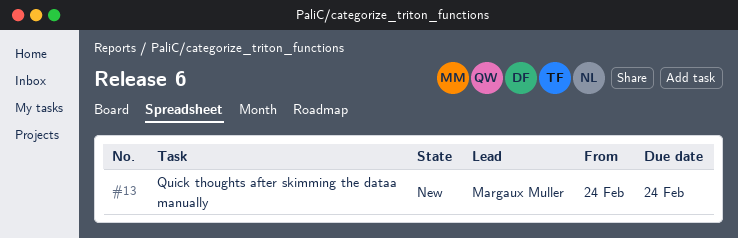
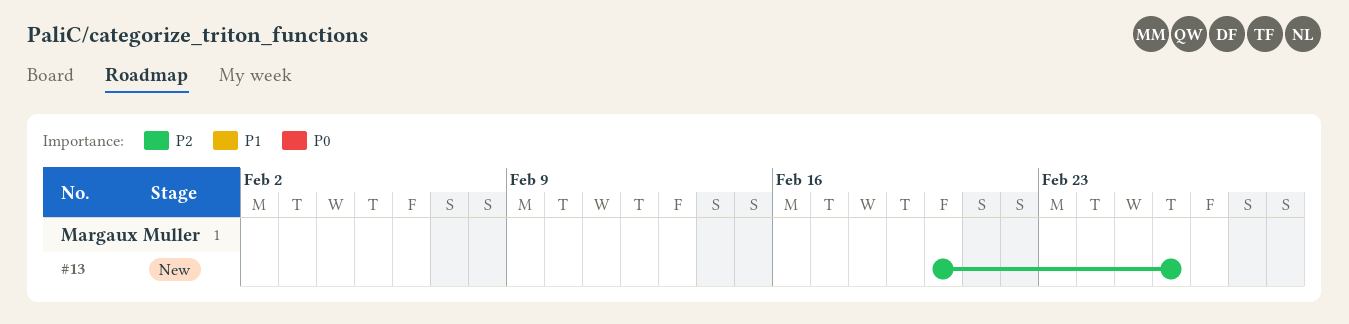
#13, start: Feb 24 -> Feb 20
#13, due: Feb 24 -> Feb 26

